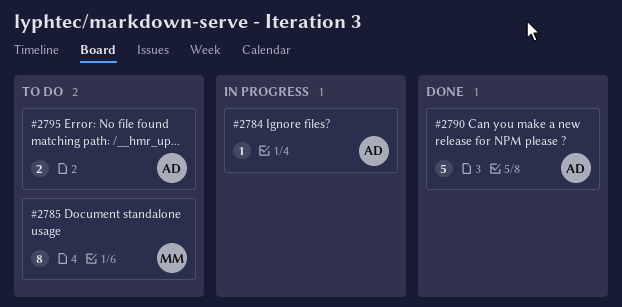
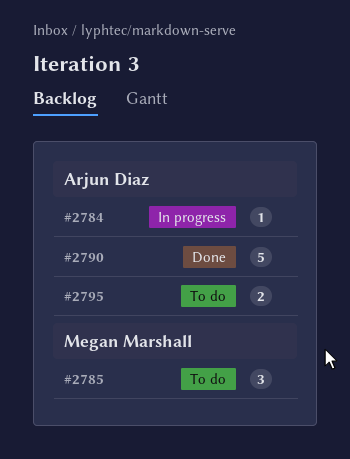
#2785, estimate: 8 -> 3

